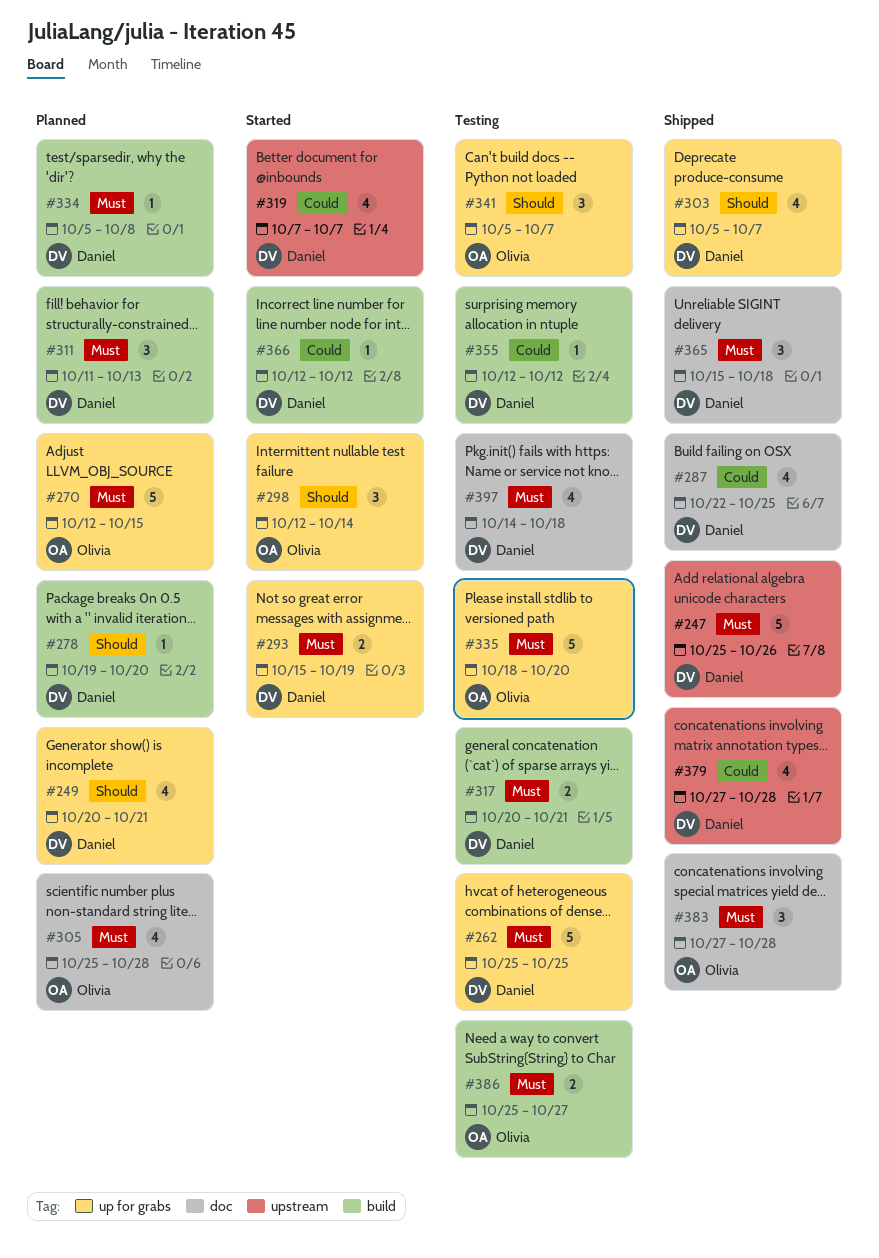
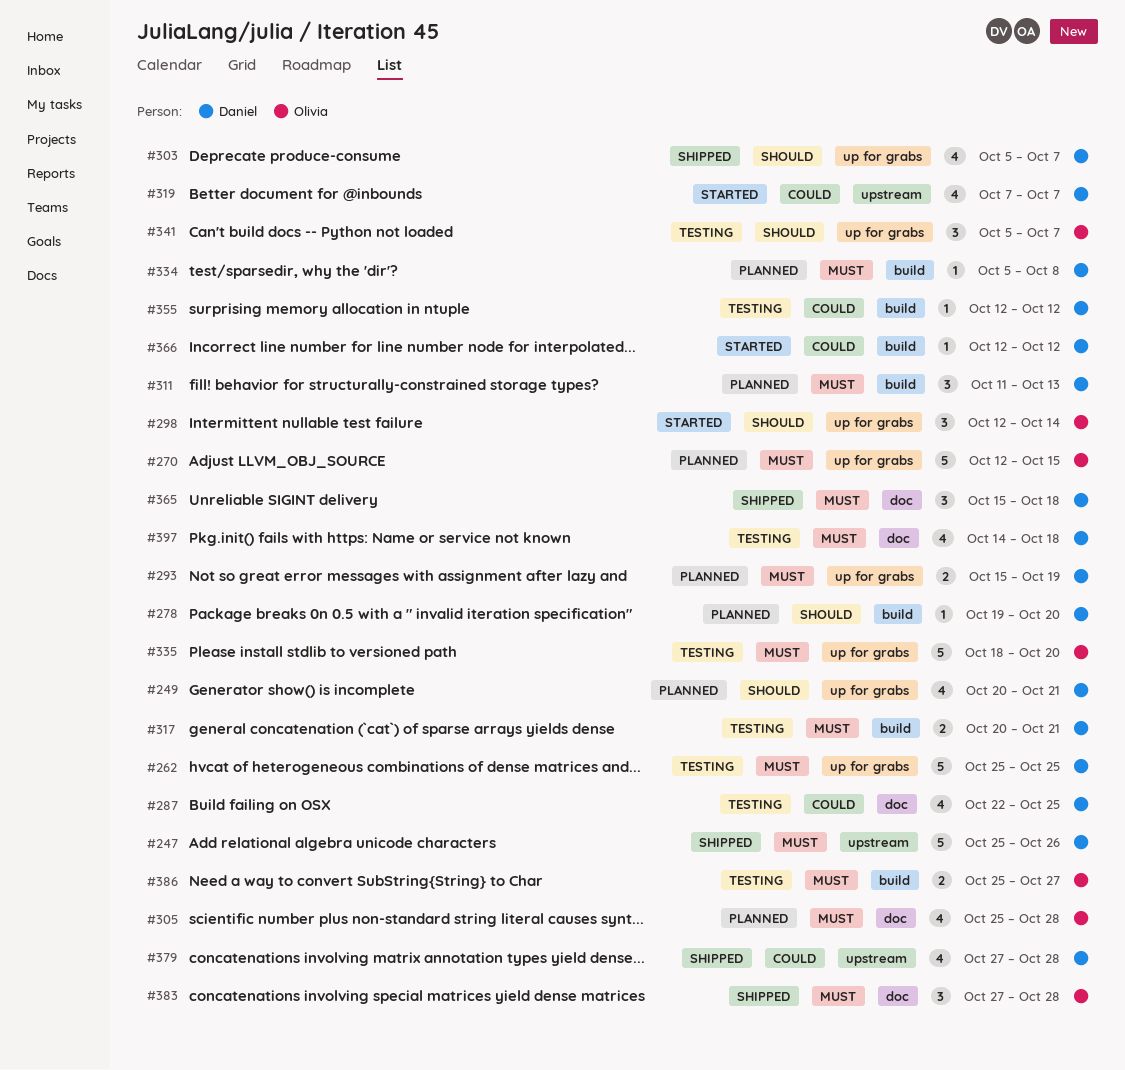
#287, status: Shipped -> Testing
#293, status: Started -> Planned

